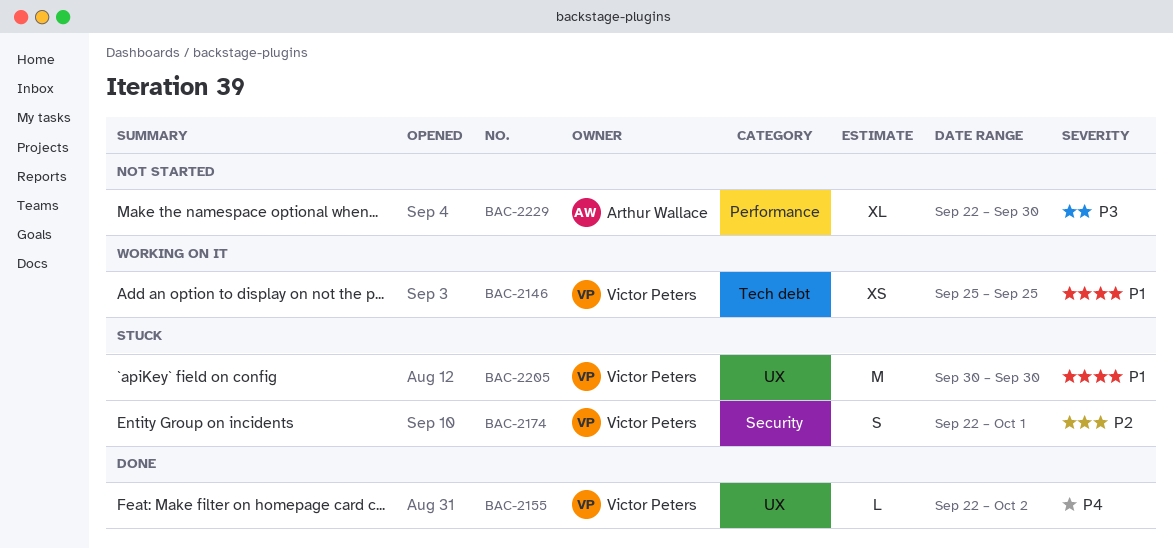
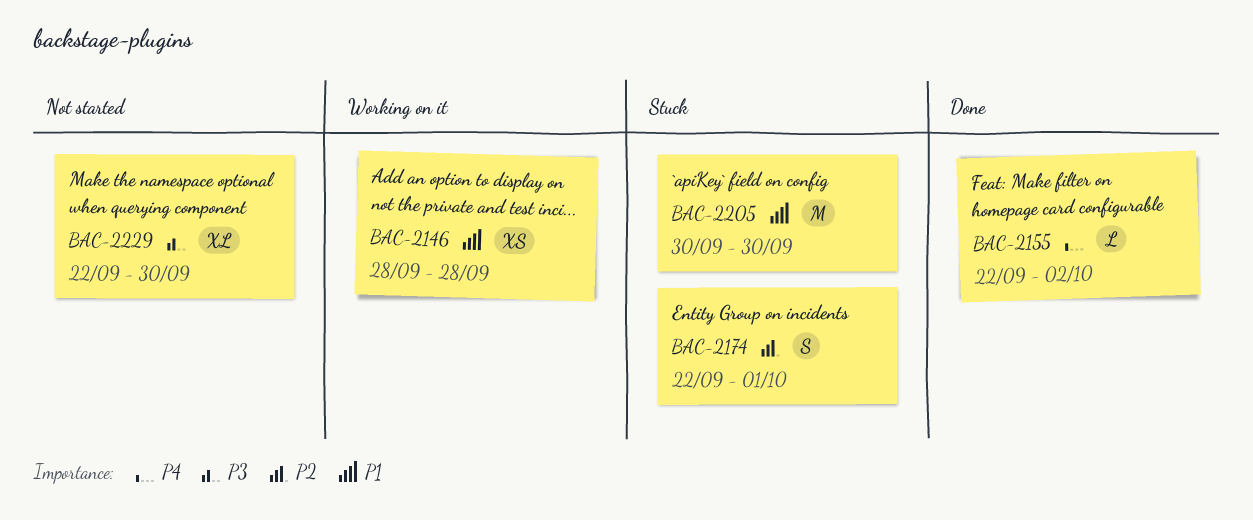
BAC-2146, start: Sep 25 -> Sep 28
BAC-2146, due: Sep 25 -> Sep 28

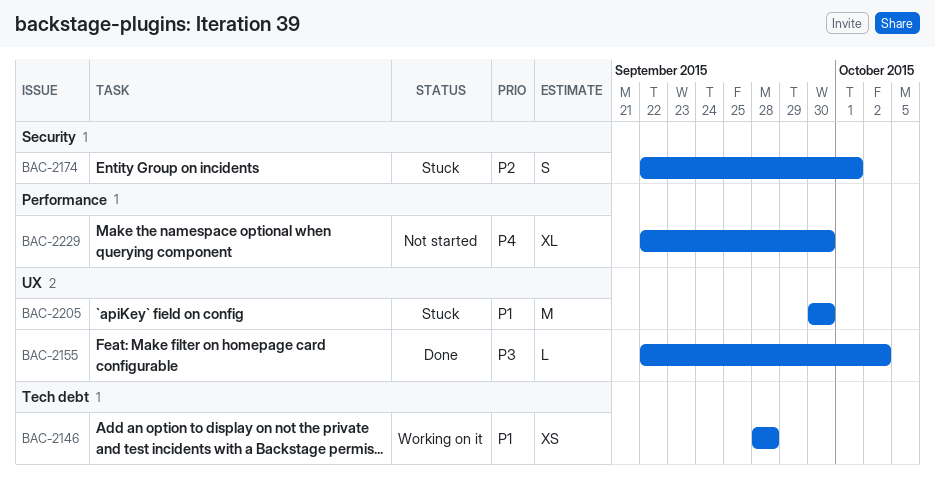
BAC-2155, priority: P4 -> P3
BAC-2229, priority: P3 -> P4

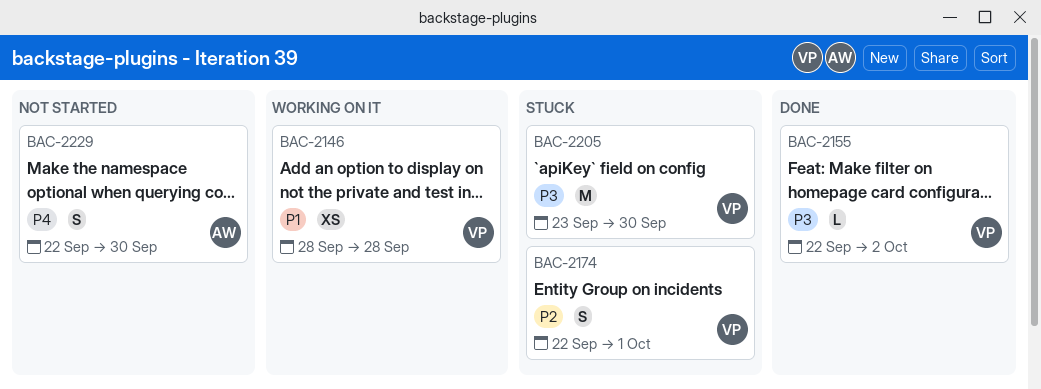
BAC-2205, priority: P1 -> P3
BAC-2205, start: Sep 30 -> Sep 23
BAC-2229, estimate: XL -> S

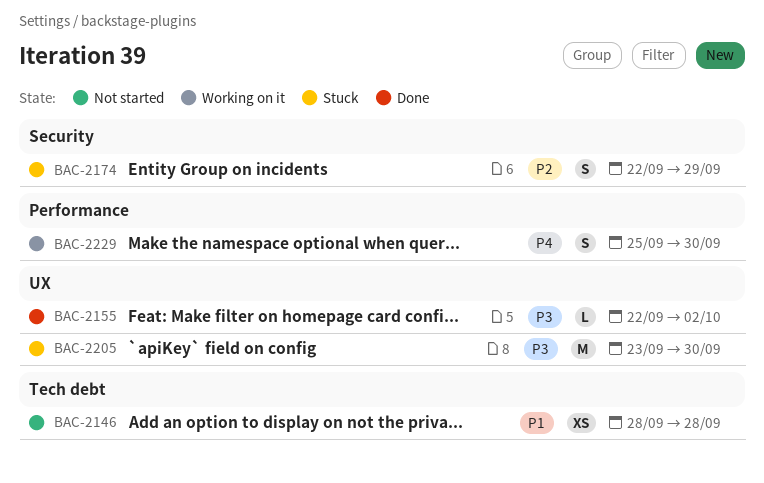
BAC-2146, status: Working on it -> Not started
BAC-2174, due: Oct 1 -> Sep 29
BAC-2229, status: Not started -> Working on it
BAC-2229, start: Sep 22 -> Sep 25

